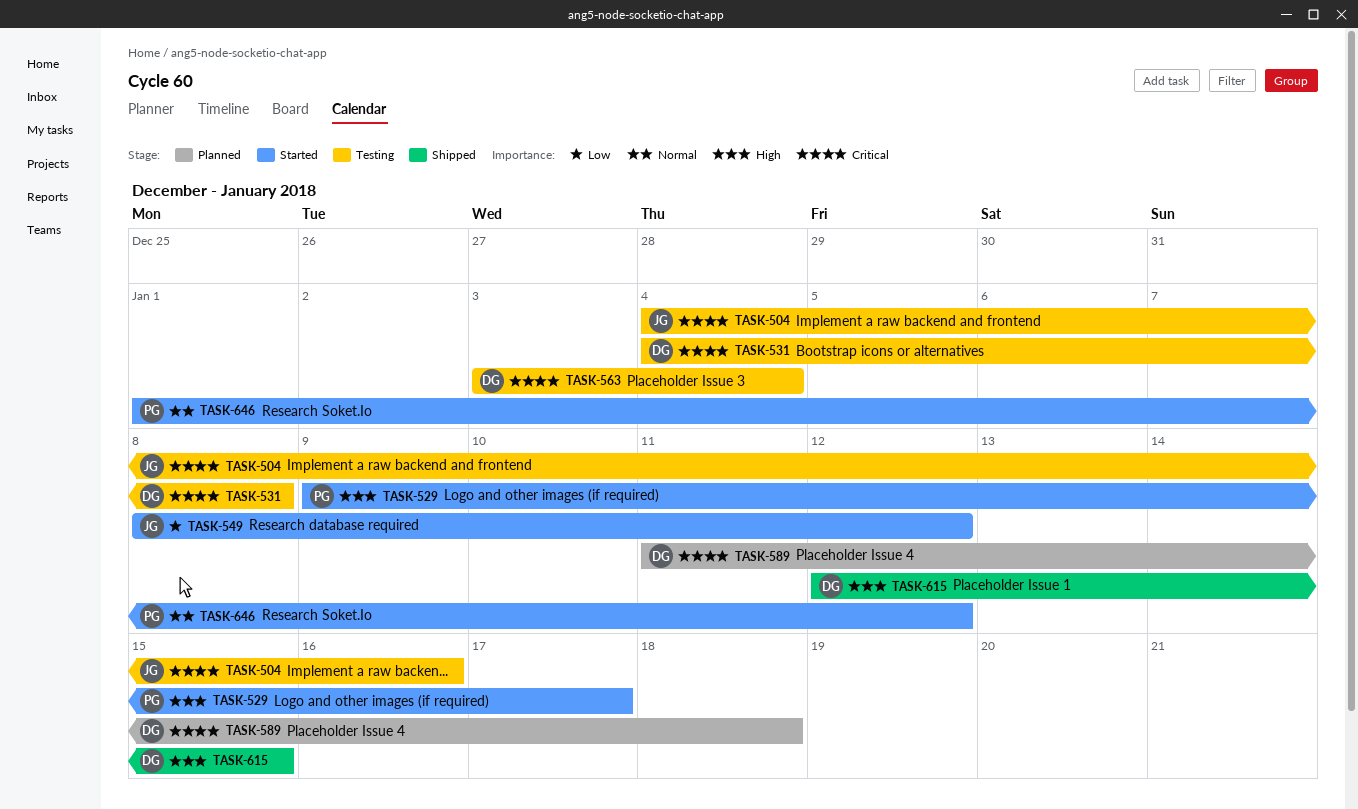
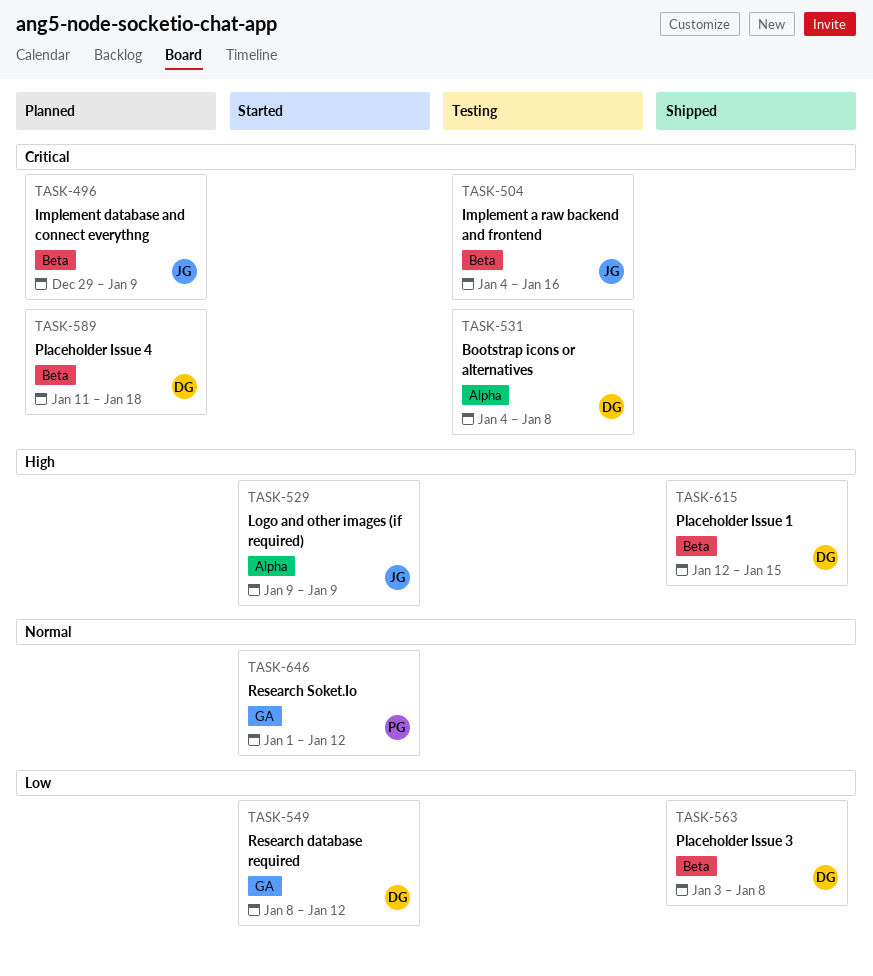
TASK-496: none -> present
TASK-529, owner: PG -> JG
TASK-529, due: Jan 17 -> Jan 9
TASK-549, owner: JG -> DG
TASK-563, status: Testing -> Shipped
TASK-563, priority: Critical -> Low
TASK-563, due: Jan 4 -> Jan 8

